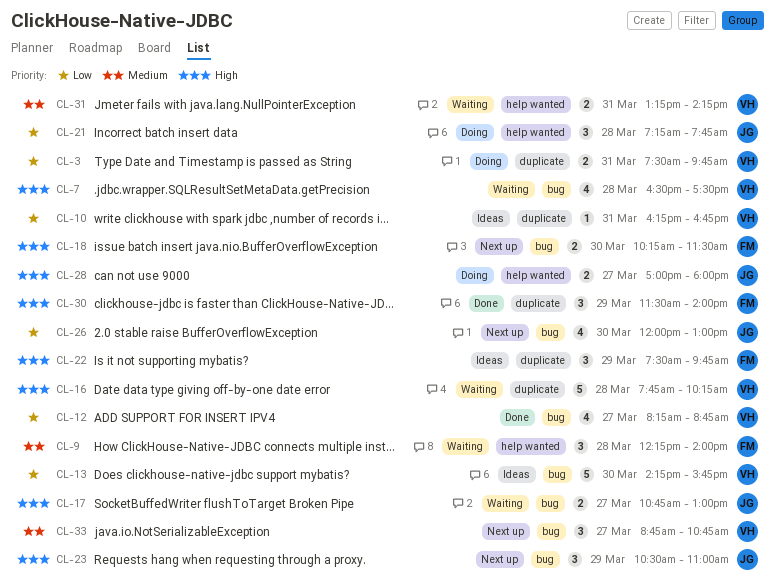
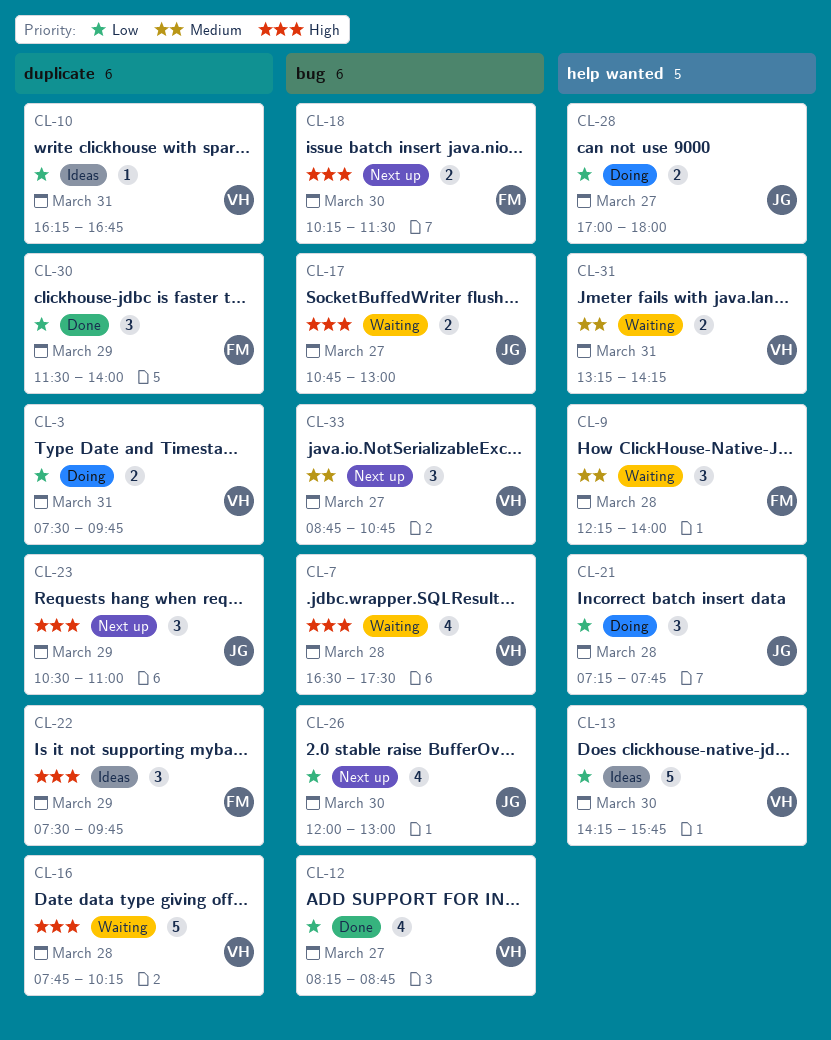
CL-13, label: bug -> help wanted
CL-23, label: bug -> duplicate
CL-28, priority: High -> Low
CL-30, priority: High -> Low

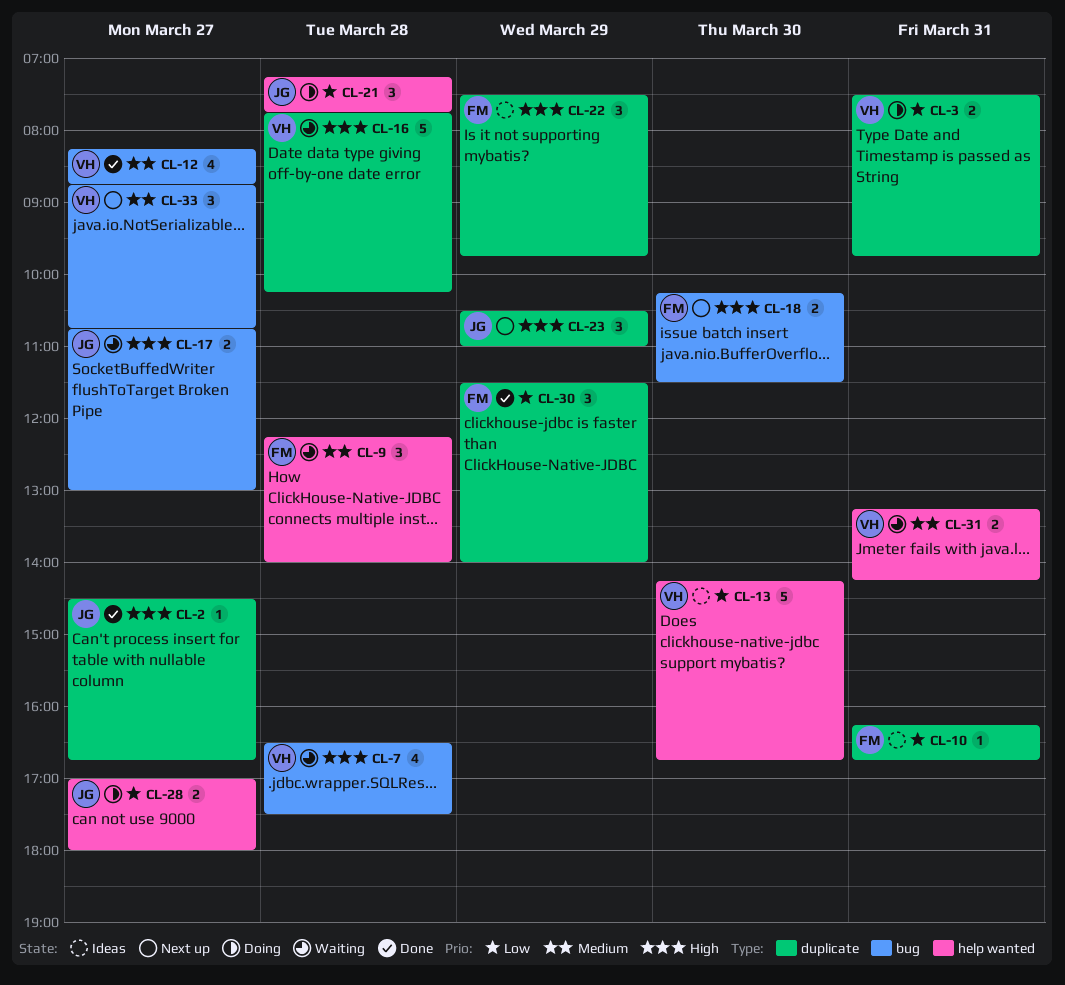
CL-2: none -> present
CL-10, owner: VH -> FM
CL-12, priority: Low -> Medium
CL-13, ends: 15:45 -> 16:45
CL-26: present -> none

